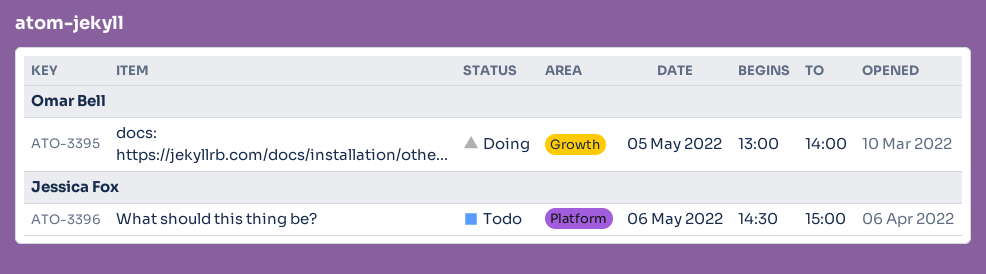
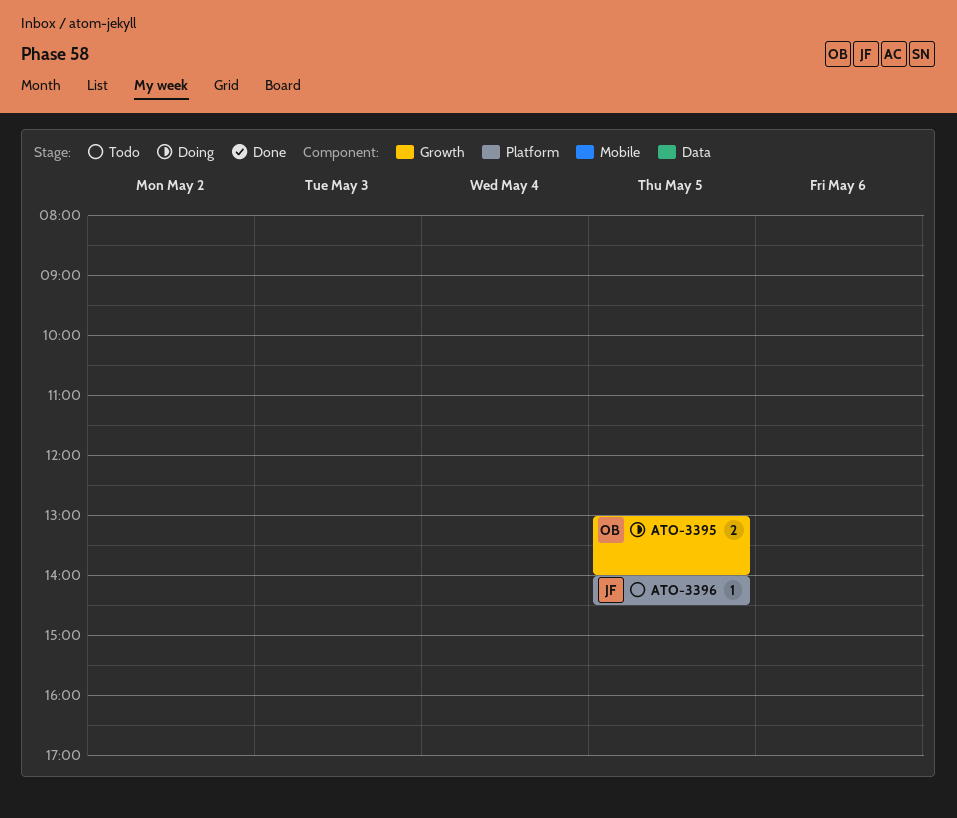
ATO-3396, day: May 6 -> May 5
ATO-3396, begins: 14:30 -> 14:00
ATO-3396, ends: 15:00 -> 14:30

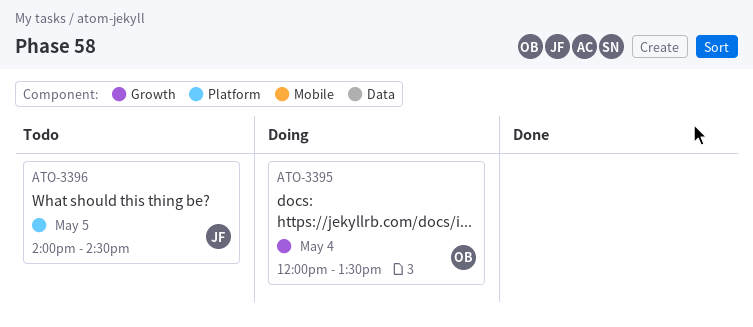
ATO-3395, day: May 5 -> May 4
ATO-3395, begins: 13:00 -> 12:00
ATO-3395, ends: 14:00 -> 13:30

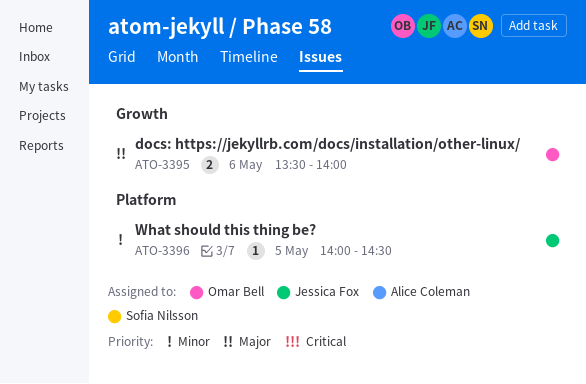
ATO-3395, day: May 4 -> May 6
ATO-3395, begins: 12:00 -> 13:30
ATO-3395, ends: 13:30 -> 14:00

